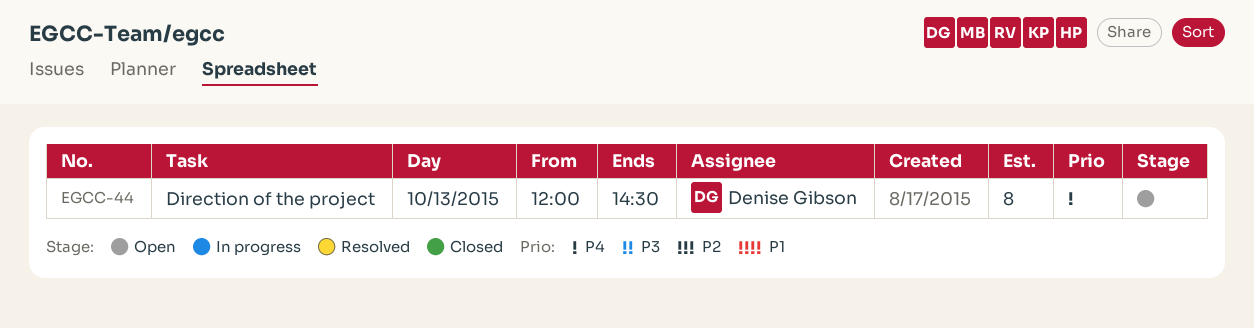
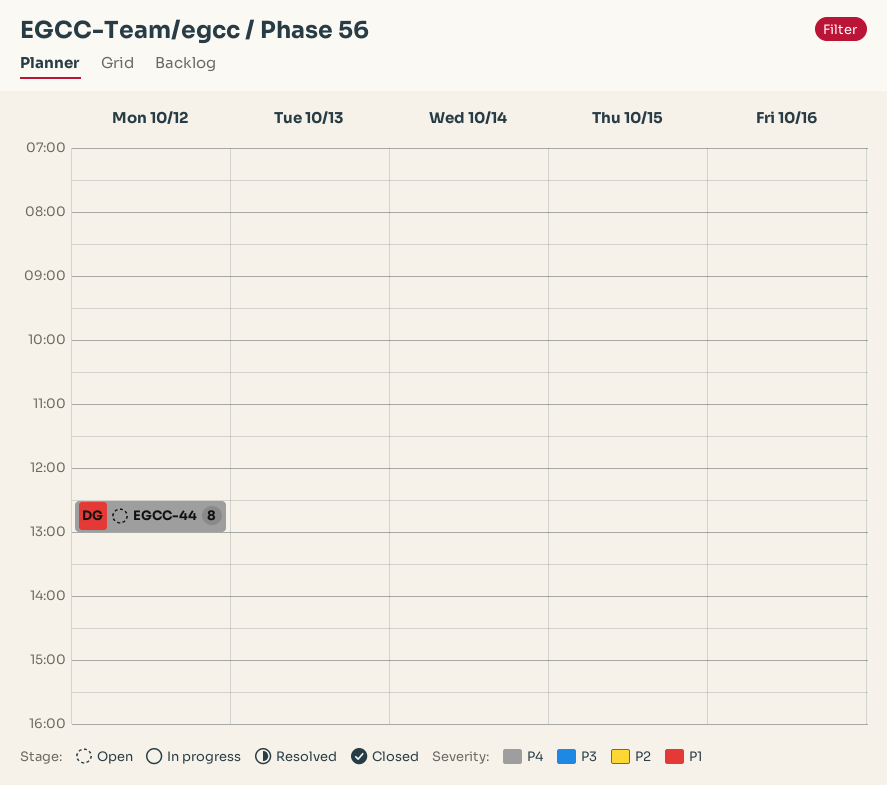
EGCC-44, day: Oct 13 -> Oct 12
EGCC-44, begins: 12:00 -> 12:30
EGCC-44, ends: 14:30 -> 13:00

